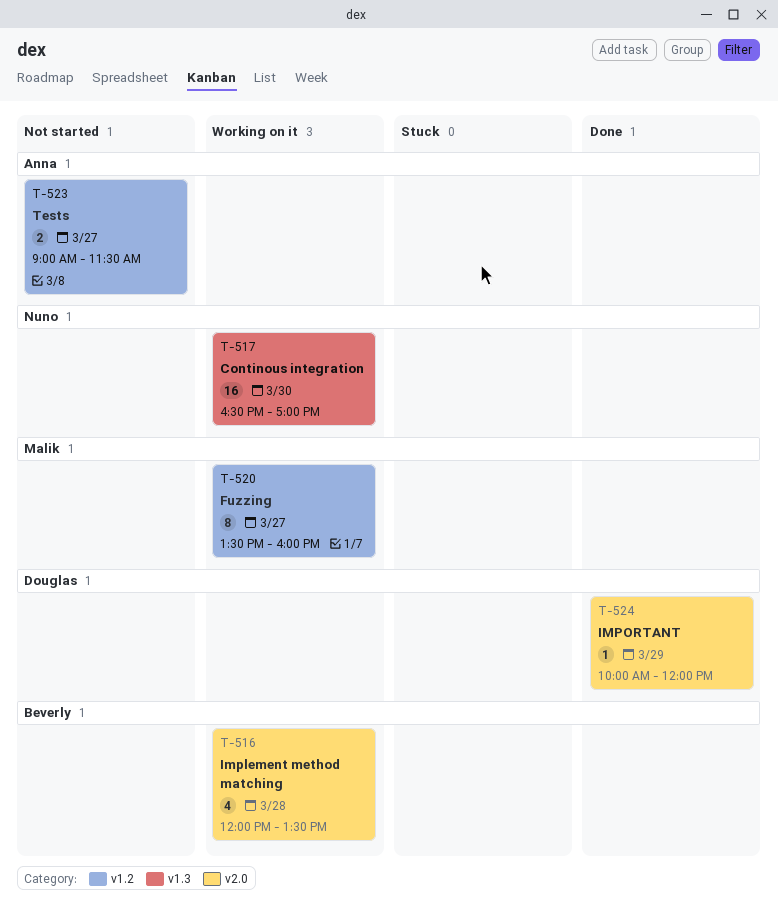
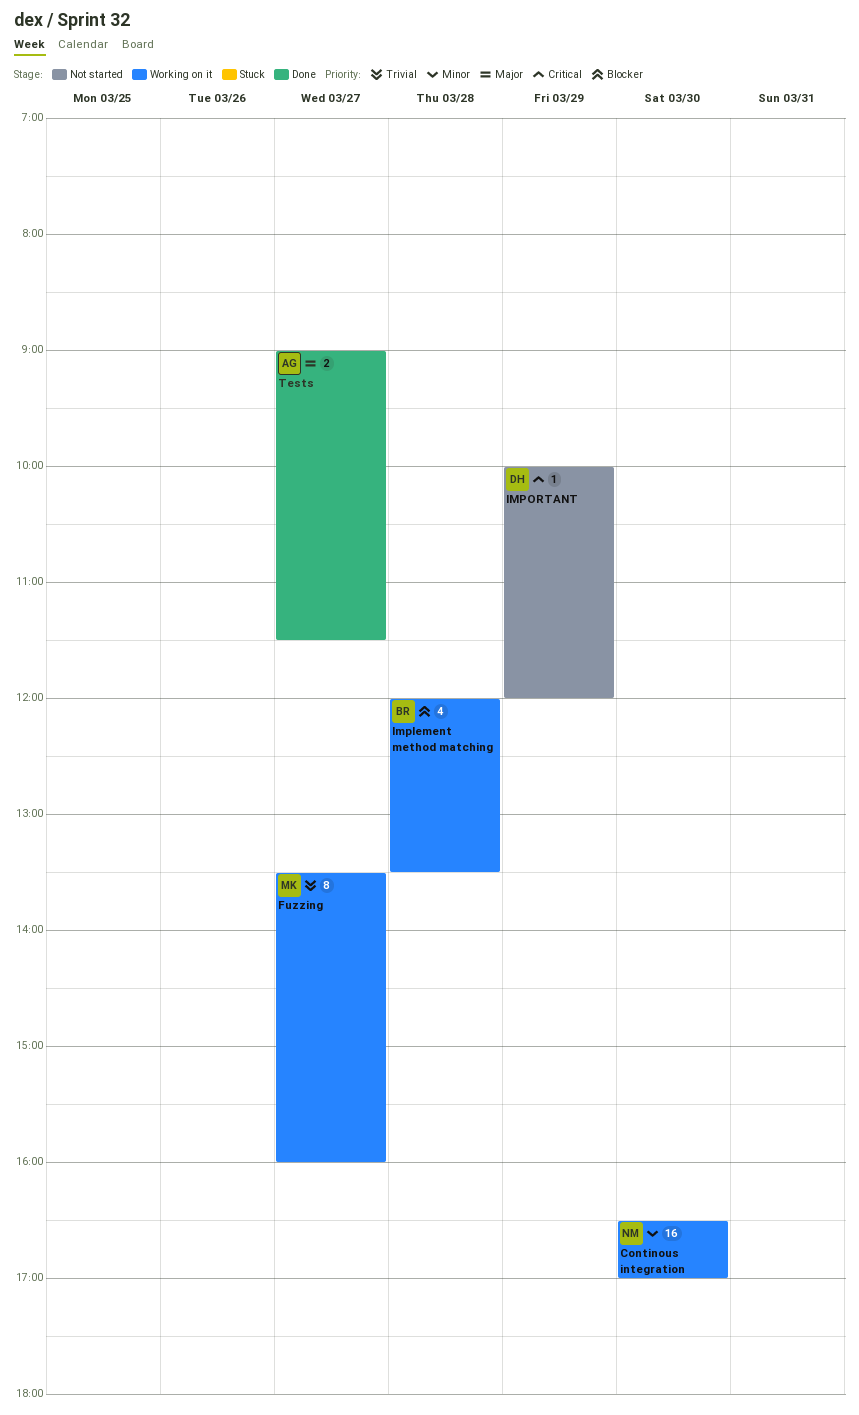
IMPORTANT, status: Done -> Not started
Tests, status: Not started -> Done

